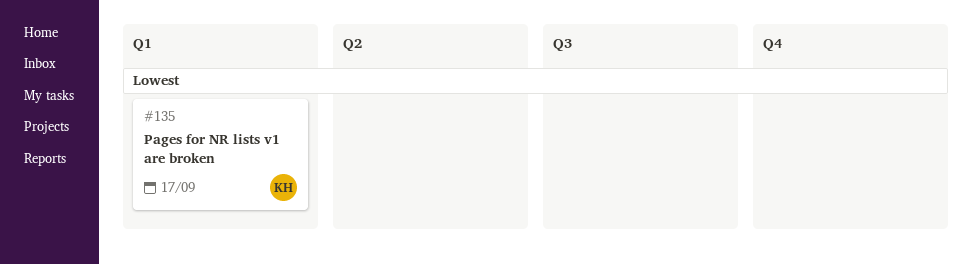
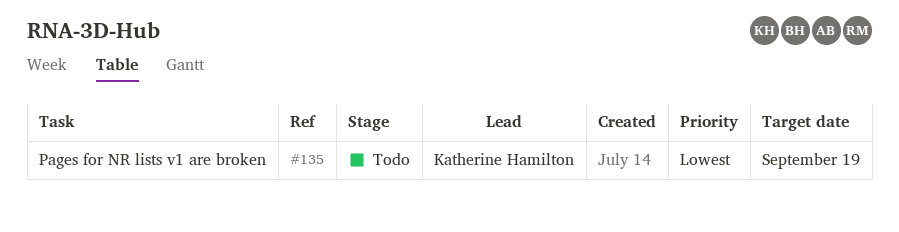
#135, due: Sep 17 -> Sep 19

